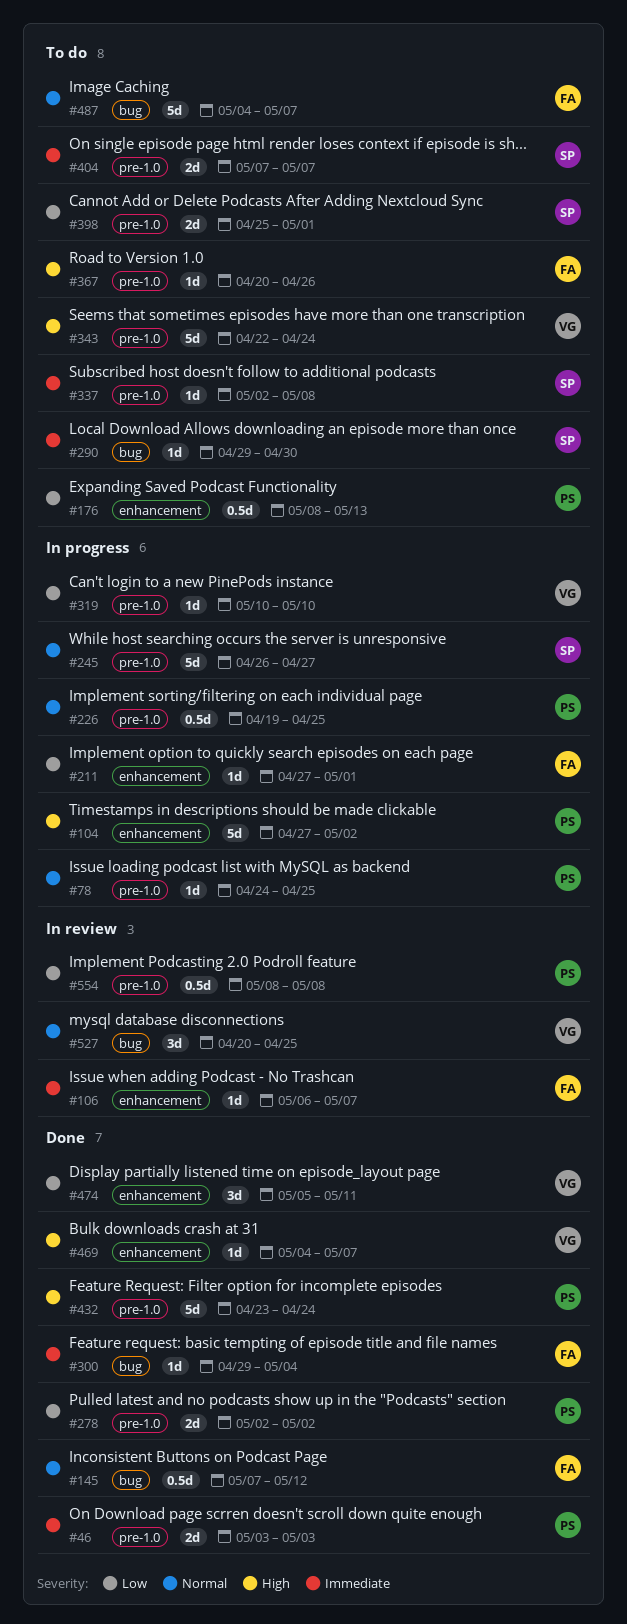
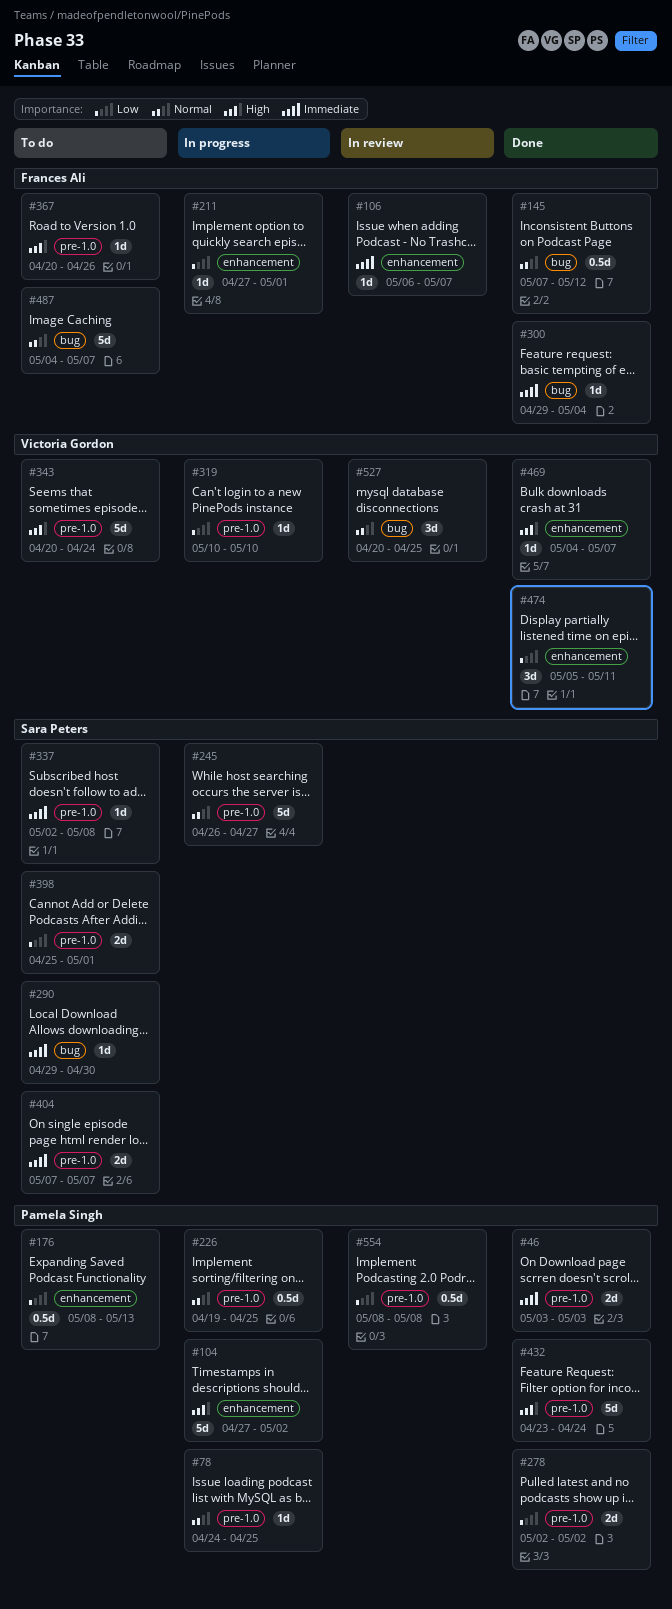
#343, start: Apr 22 -> Apr 20

